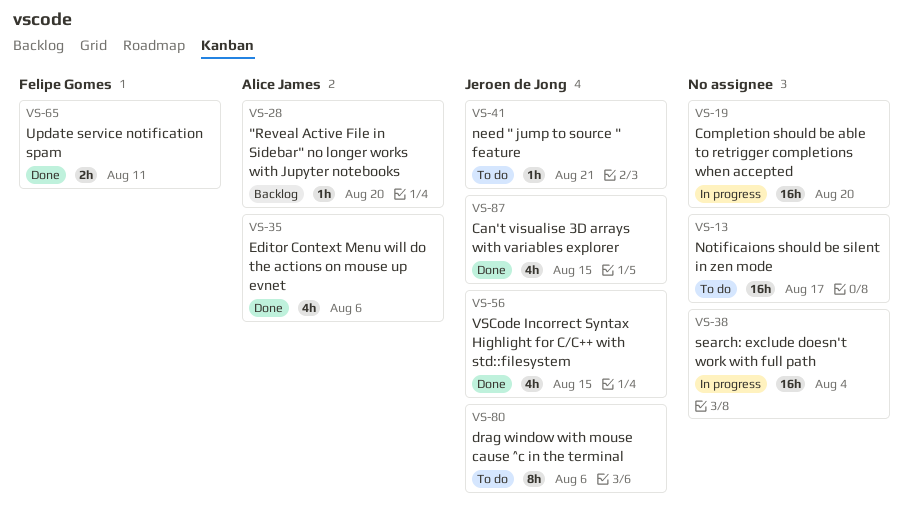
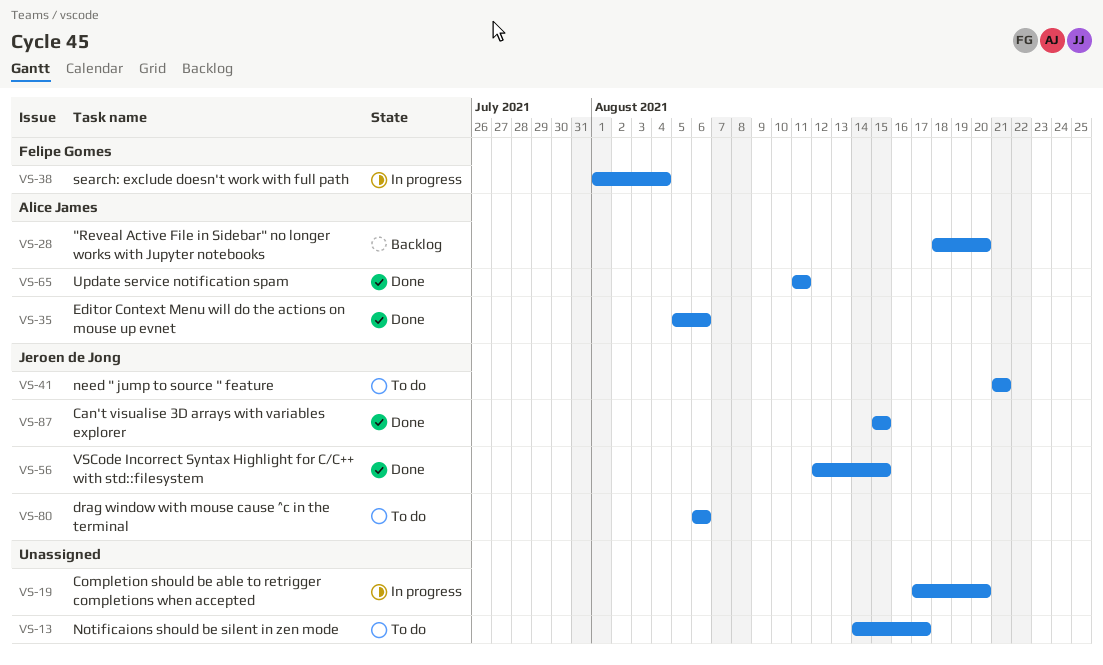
VS-38, owner: none -> Felipe Gomes
VS-65, owner: Felipe Gomes -> Alice James

